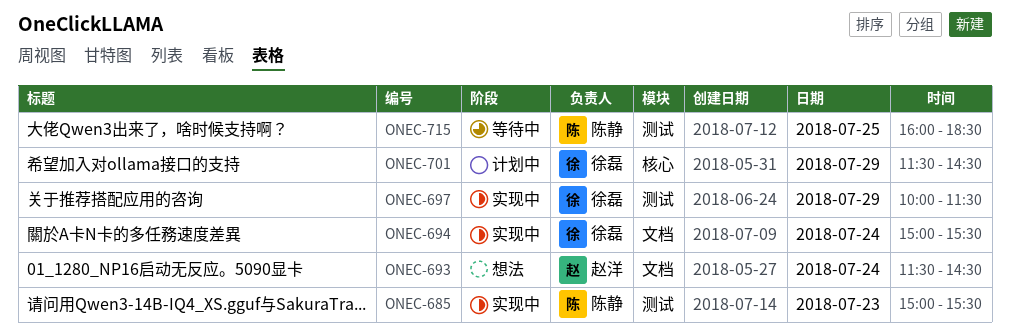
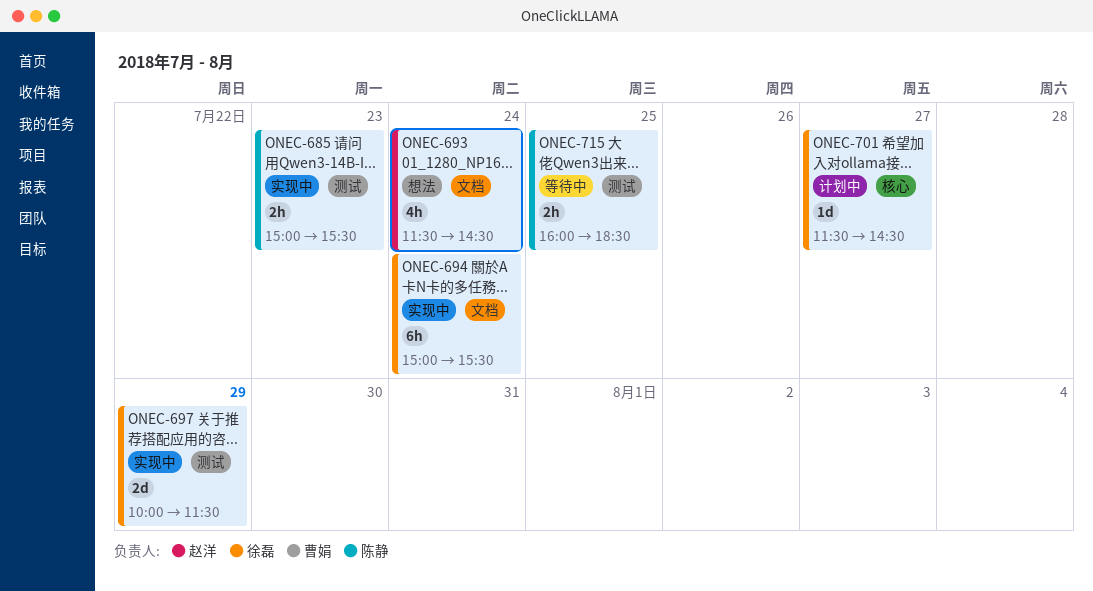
ONEC-701, day: Jul 29 -> Jul 27

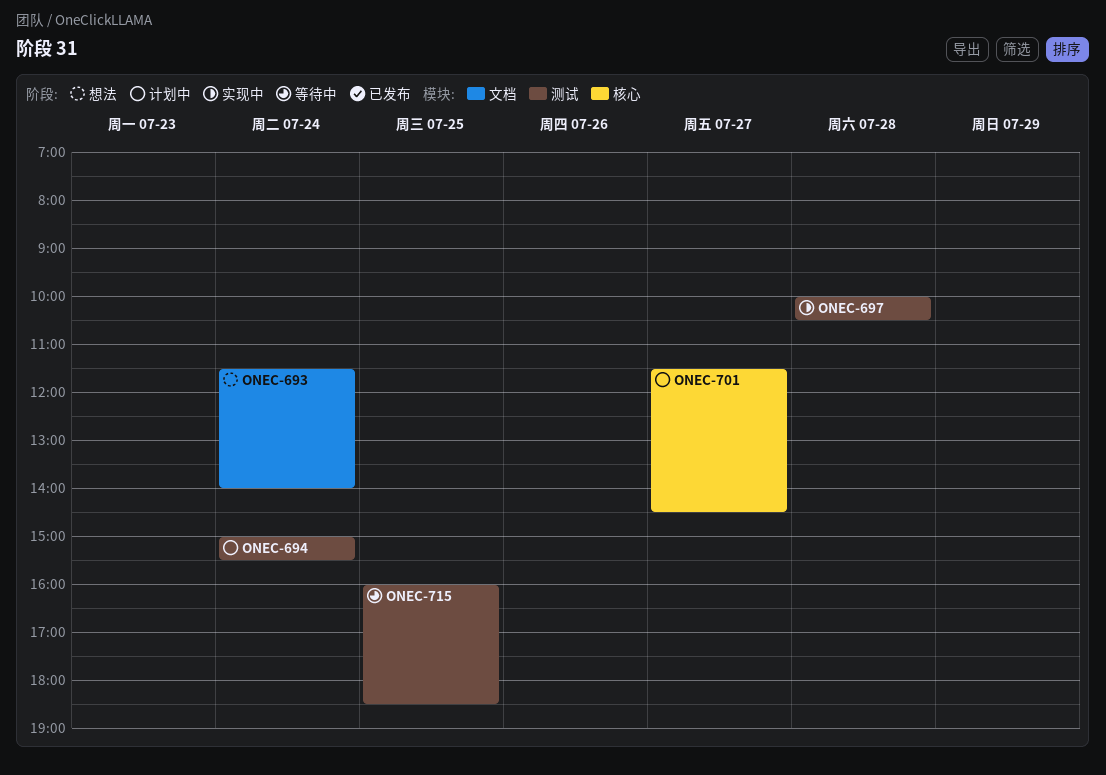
ONEC-685: present -> none
ONEC-693, ends: 14:30 -> 14:00
ONEC-694, status: 实现中 -> 计划中
ONEC-694, label: 文档 -> 测试
ONEC-697, day: Jul 29 -> Jul 28
ONEC-697, ends: 11:30 -> 10:30

